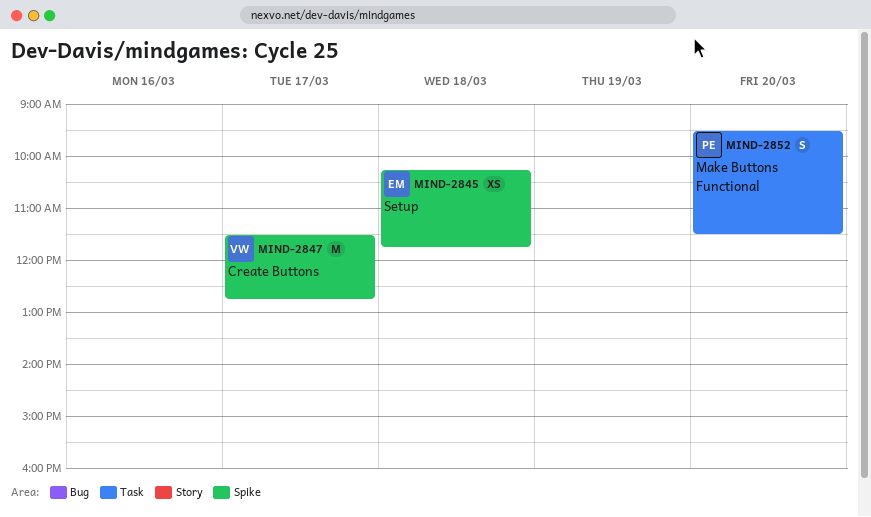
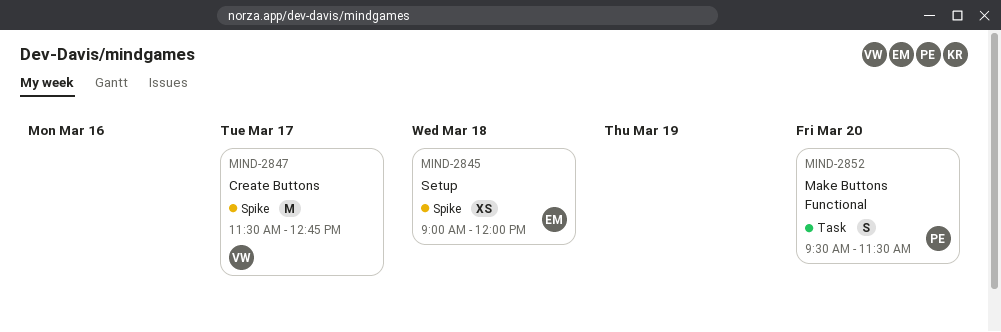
MIND-2845, begins: 10:15 -> 09:00
MIND-2845, ends: 11:45 -> 12:00

